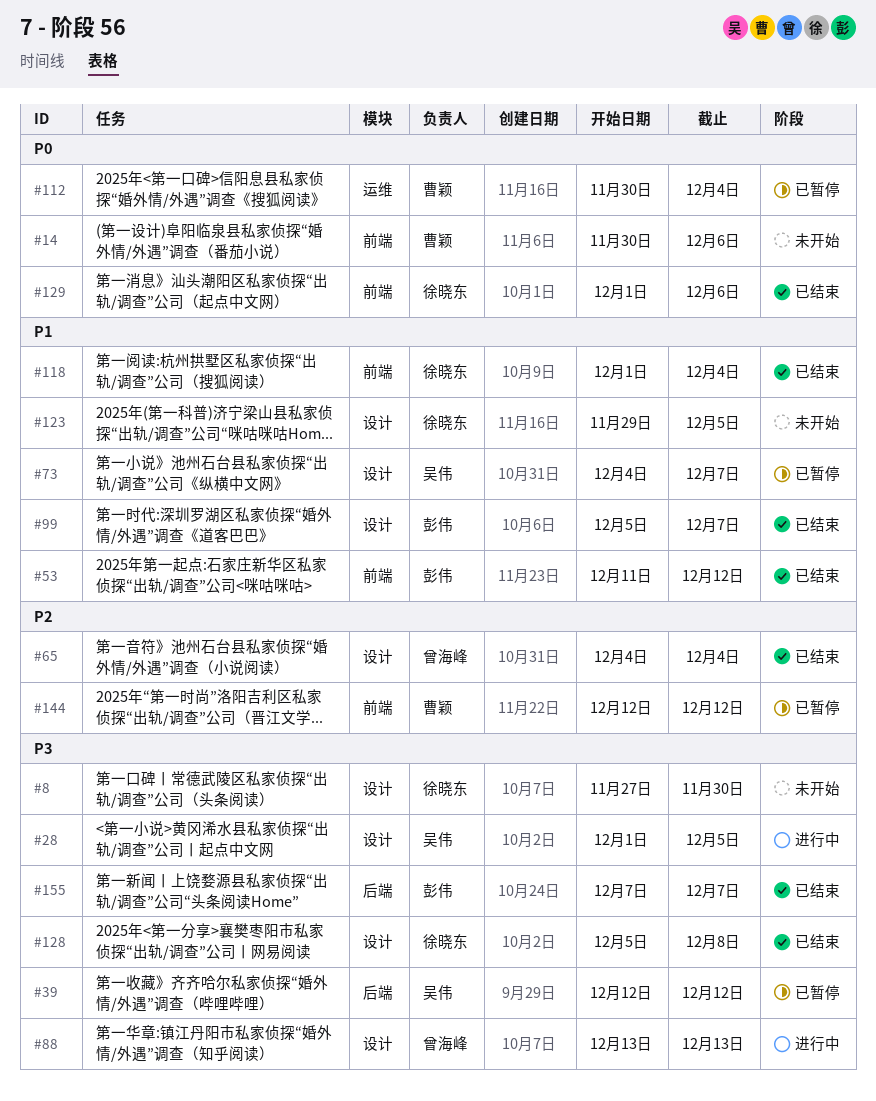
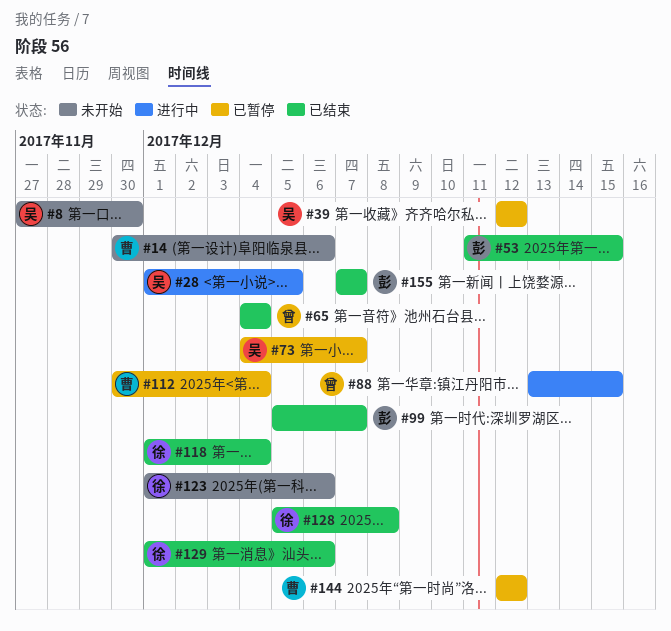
#8, owner: 徐晓东 -> 吴伟
#53, due: Dec 12 -> Dec 15
#88, due: Dec 13 -> Dec 15
#123, start: Nov 29 -> Dec 1
#123, due: Dec 5 -> Dec 6

